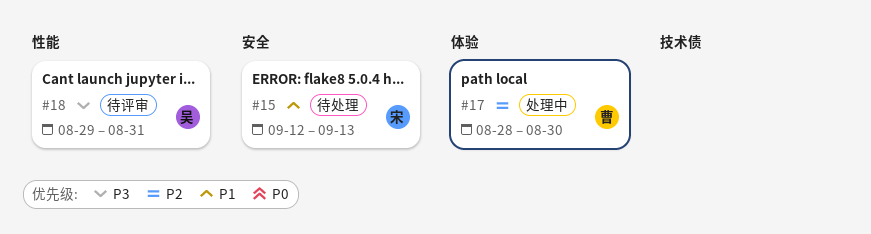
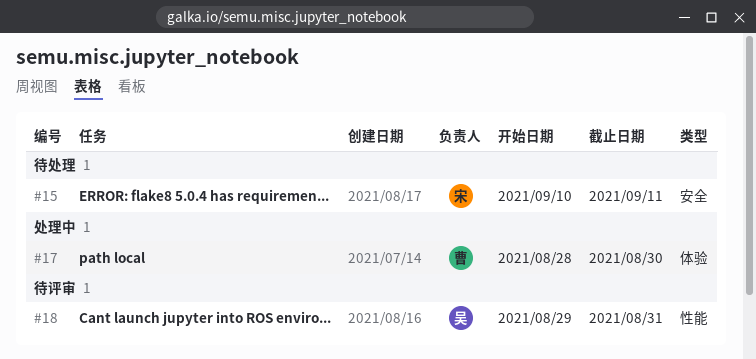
#15, start: Sep 12 -> Sep 10
#15, due: Sep 13 -> Sep 11

